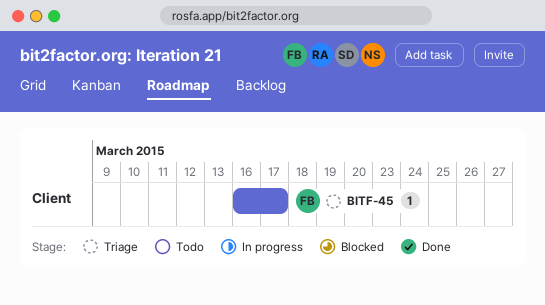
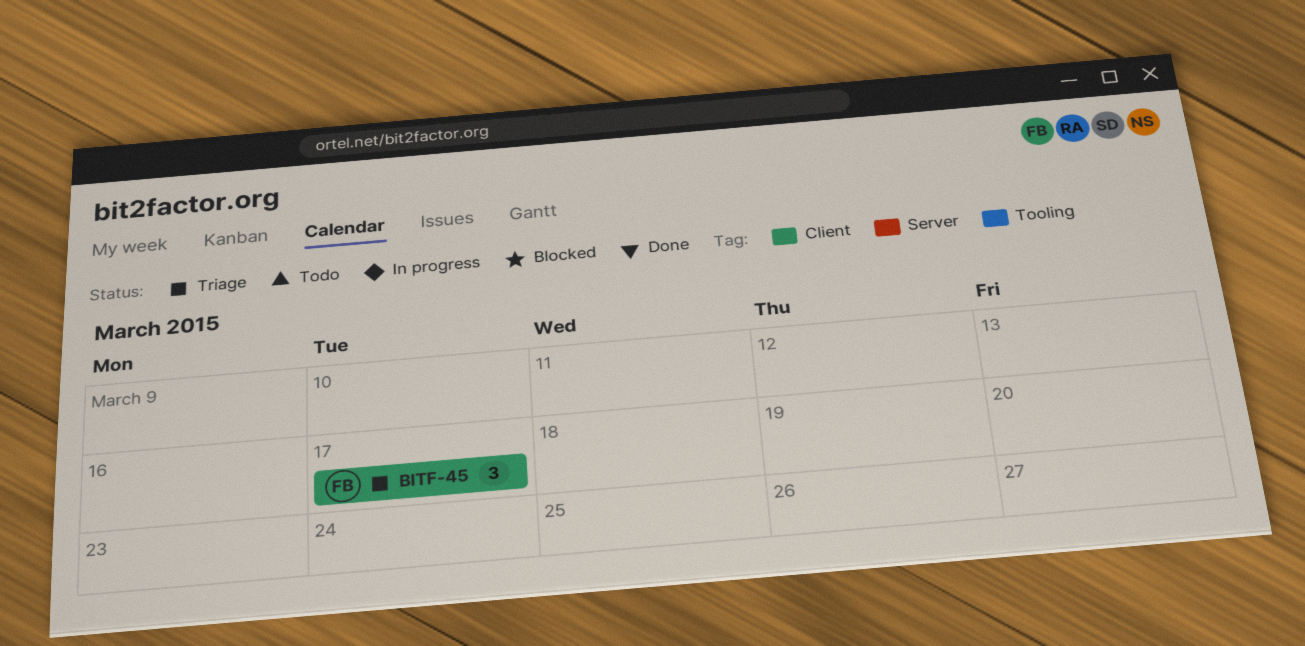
BITF-45, estimate: 1 -> 3
BITF-45, start: Mar 16 -> Mar 17

